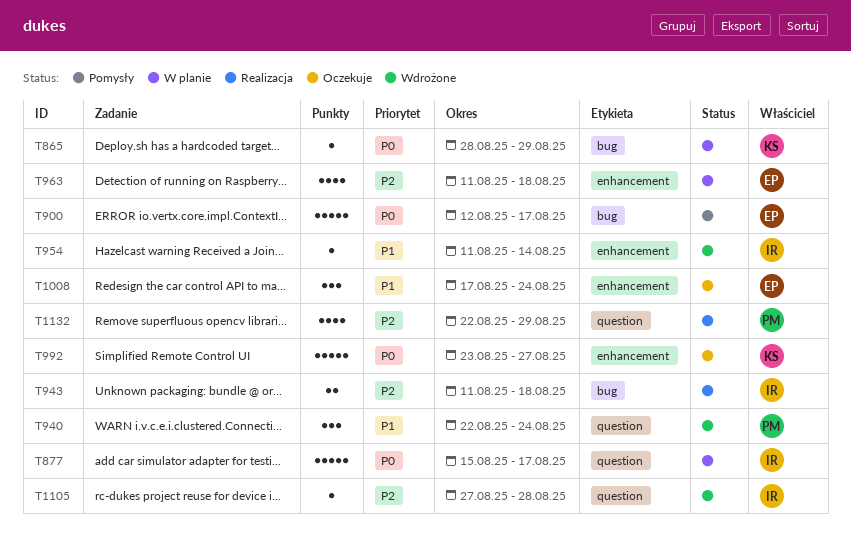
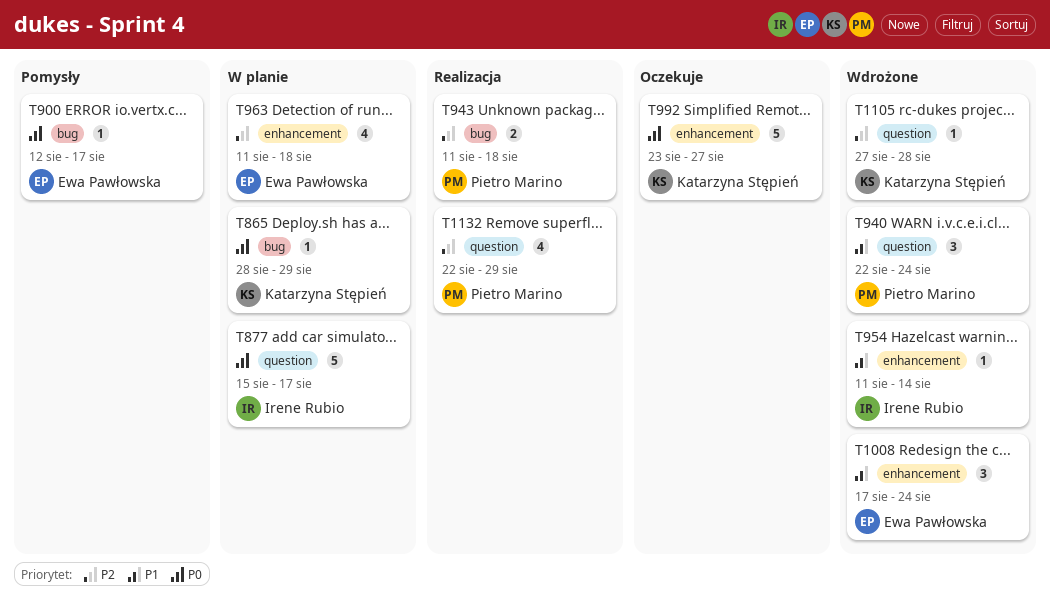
T900, estimate: 5 -> 1
T943, owner: Irene Rubio -> Pietro Marino
T1008, status: Oczekuje -> Wdrożone
T1105, owner: Irene Rubio -> Katarzyna Stępień

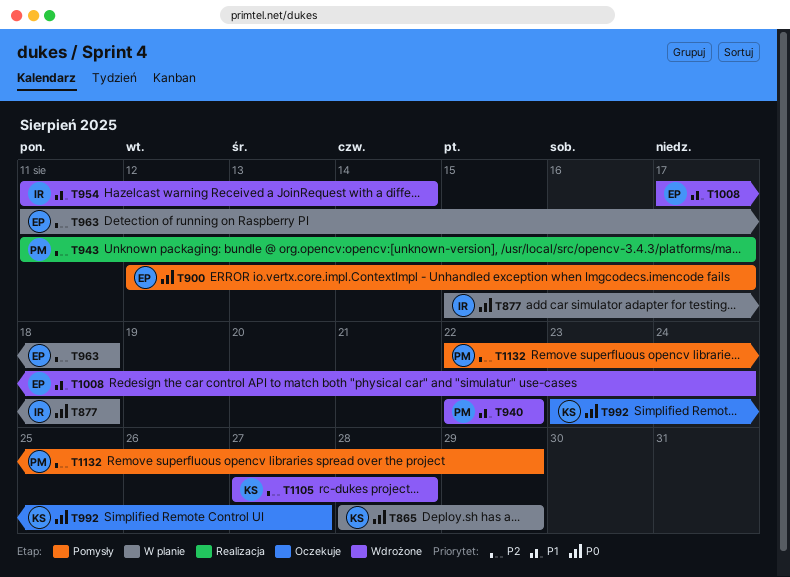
T877, due: Aug 17 -> Aug 18
T940, due: Aug 24 -> Aug 22
T943, due: Aug 18 -> Aug 17
T1132, status: Realizacja -> Pomysły

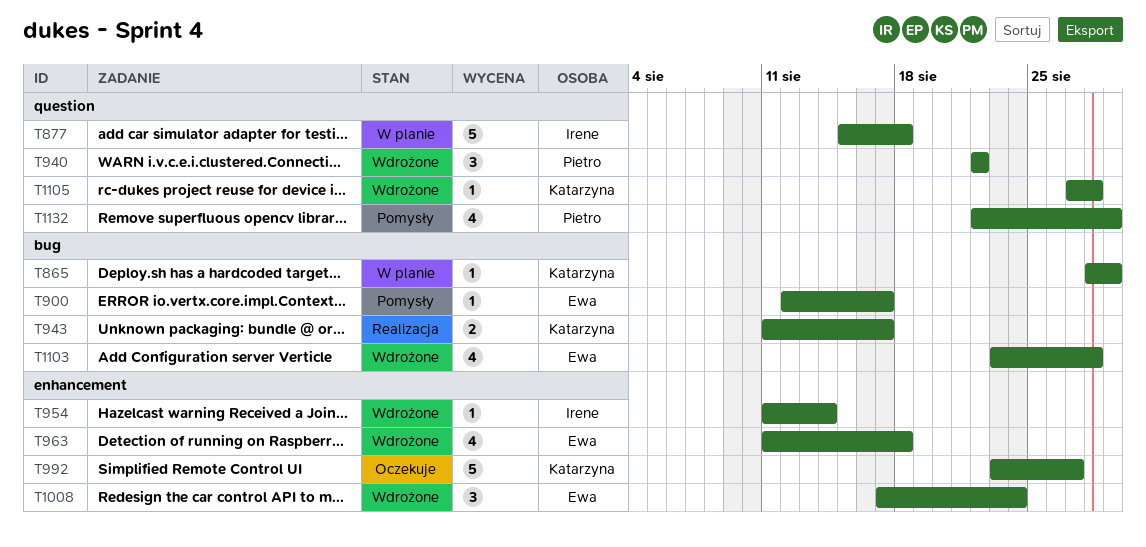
T943, owner: Pietro -> Katarzyna
T963, status: W planie -> Wdrożone
T1103: none -> present

